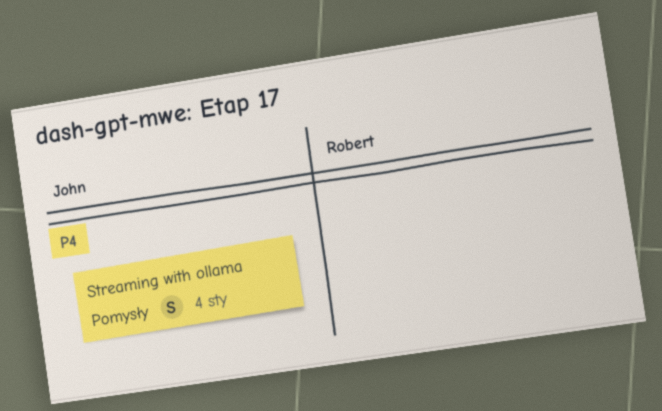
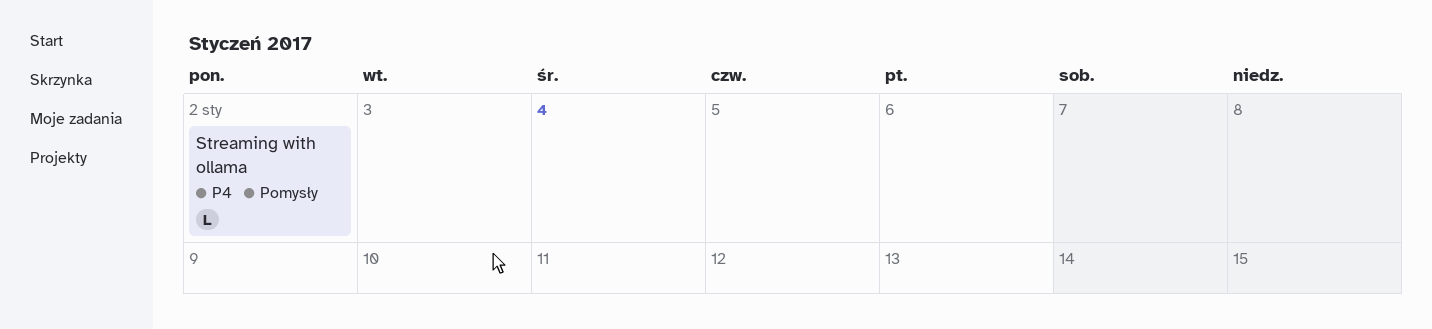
Streaming with ollama, estimate: S -> L
Streaming with ollama, due: Jan 4 -> Jan 2

